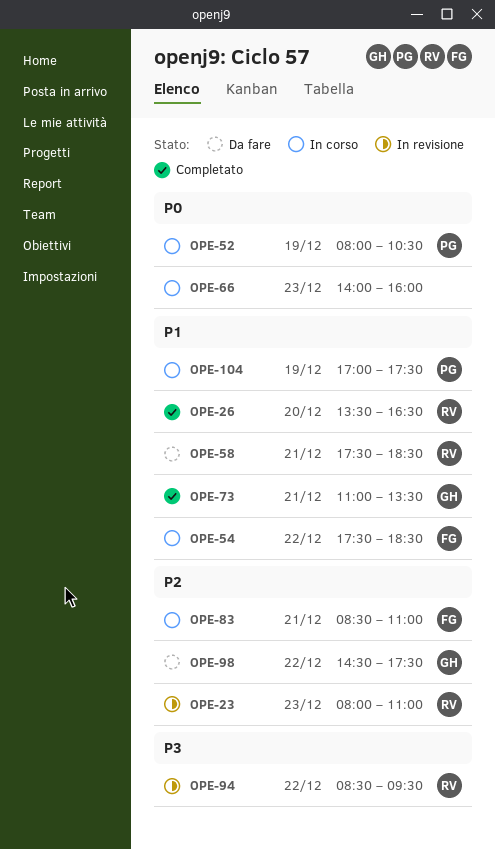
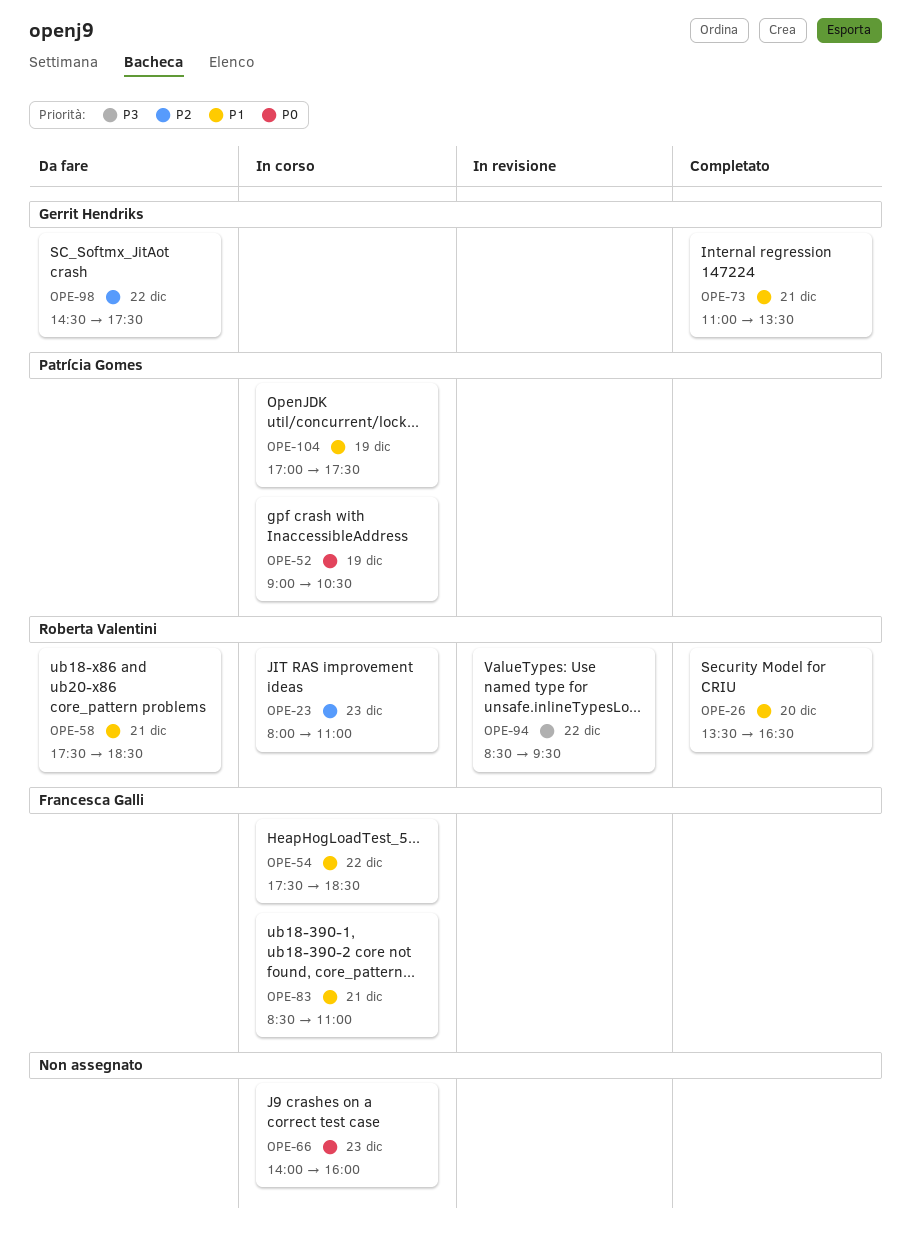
OPE-23, status: In revisione -> In corso
OPE-52, begins: 08:00 -> 09:00
OPE-83, priority: P2 -> P1

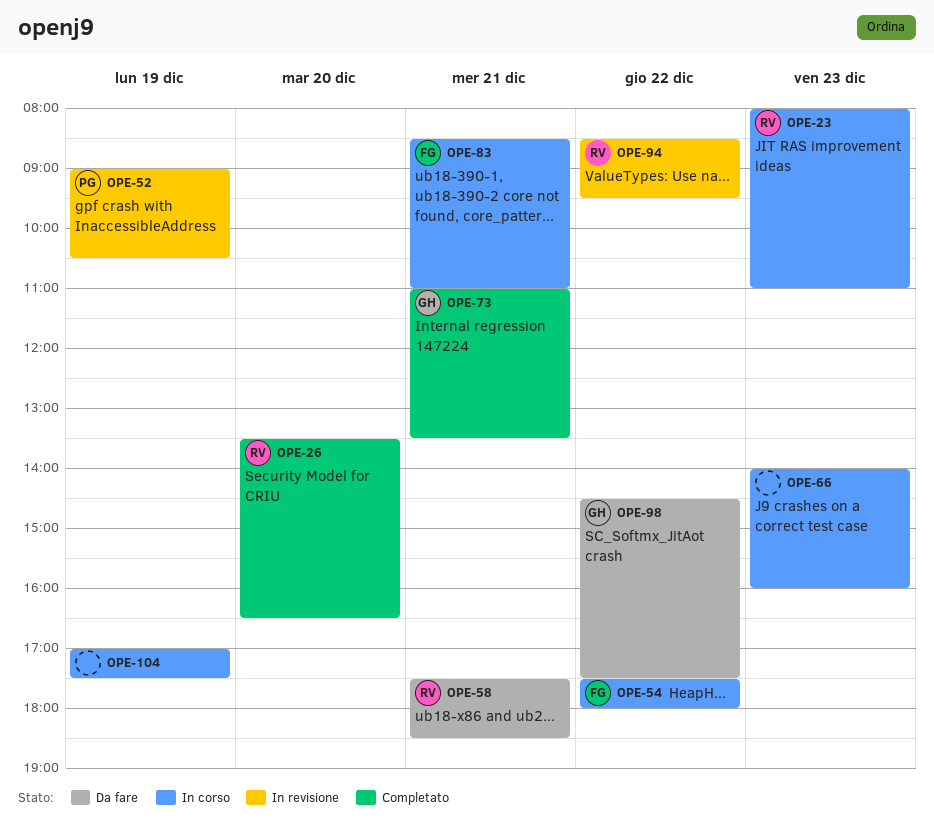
OPE-52, status: In corso -> In revisione
OPE-54, ends: 18:30 -> 18:00
OPE-104, owner: Patrícia Gomes -> none

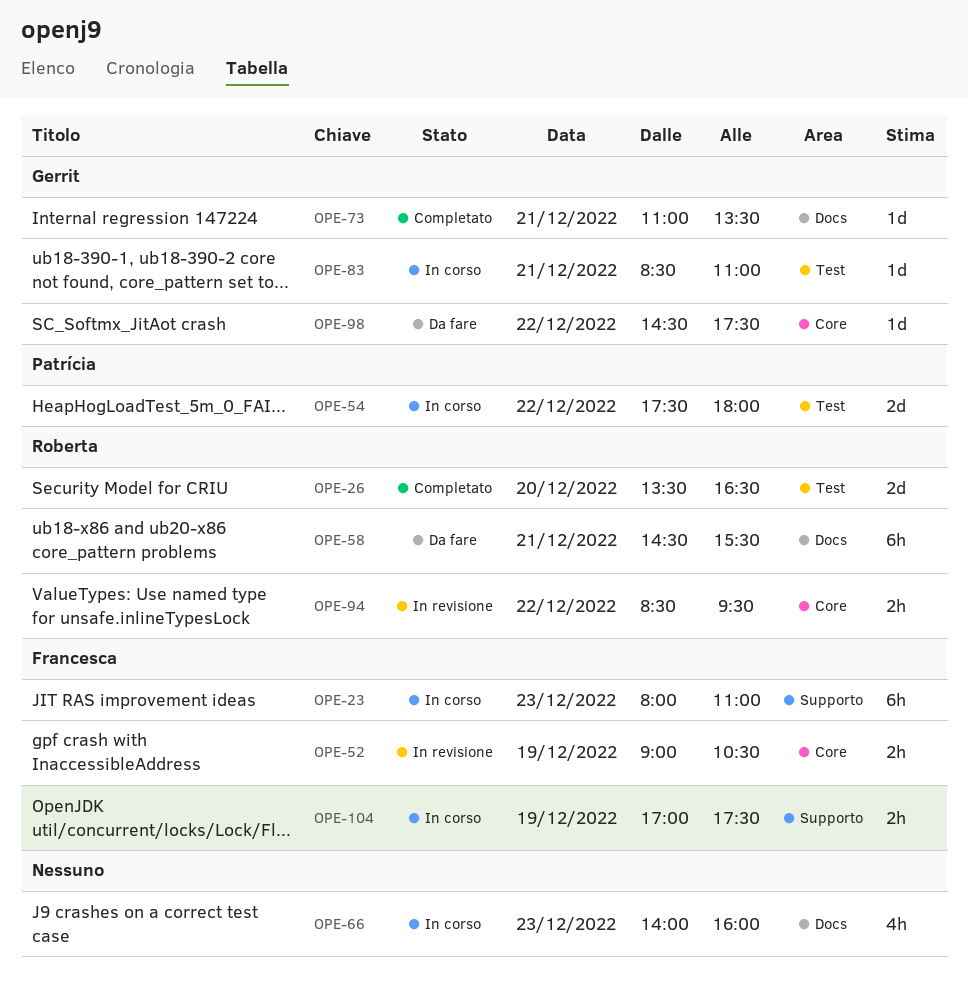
OPE-23, owner: Roberta -> Francesca
OPE-52, owner: Patrícia -> Francesca
OPE-54, owner: Francesca -> Patrícia
OPE-58, begins: 17:30 -> 14:30
OPE-58, ends: 18:30 -> 15:30
OPE-83, owner: Francesca -> Gerrit
OPE-104, owner: none -> Francesca

